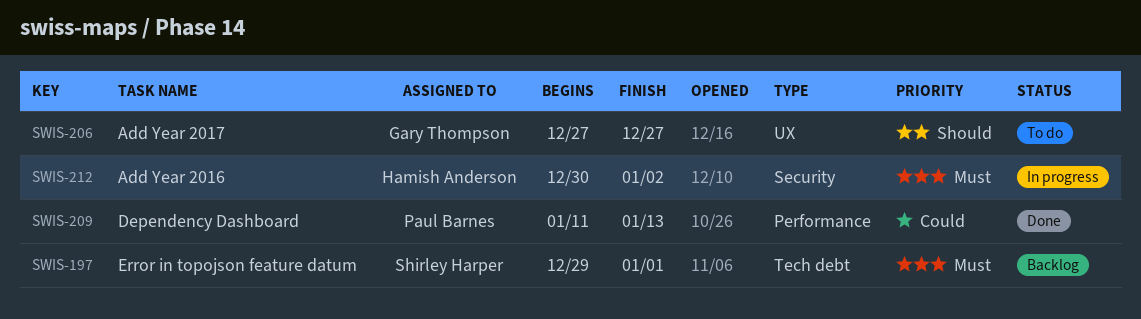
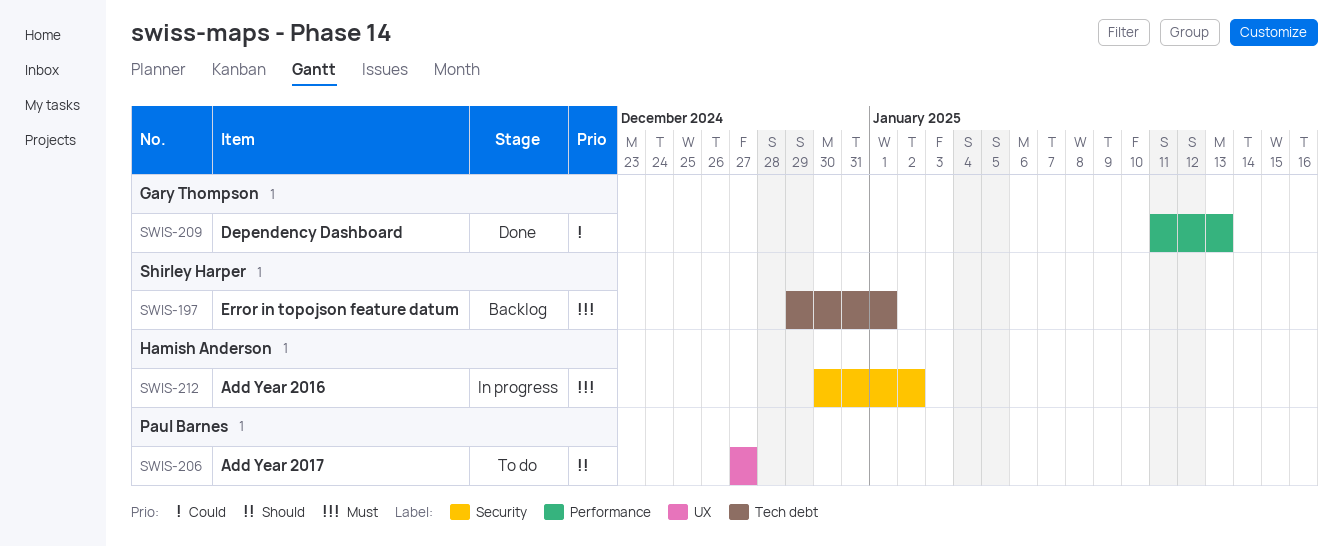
SWIS-206, owner: Gary Thompson -> Paul Barnes
SWIS-209, owner: Paul Barnes -> Gary Thompson

